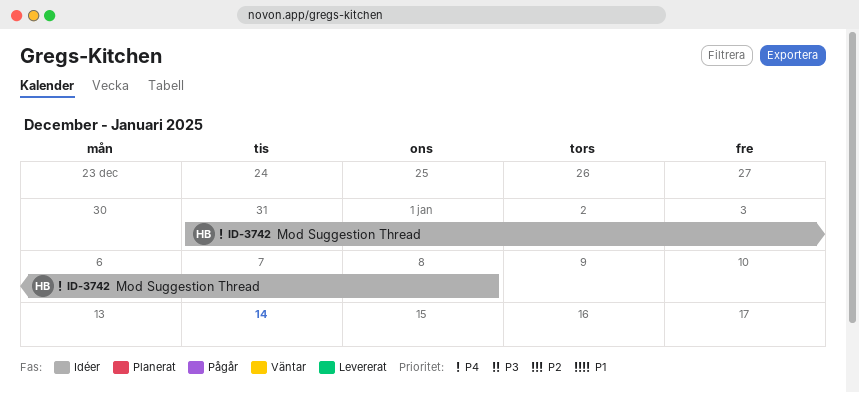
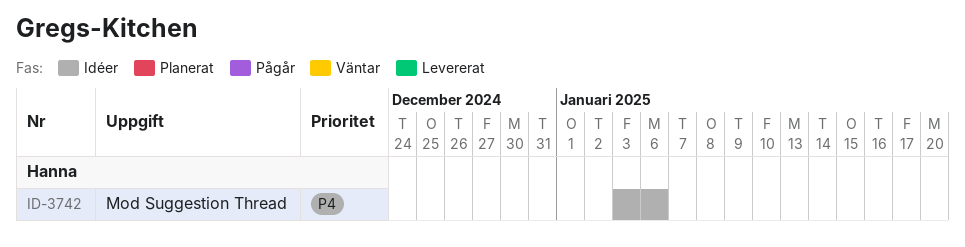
ID-3742, start: Dec 31 -> Jan 3
ID-3742, due: Jan 8 -> Jan 6

